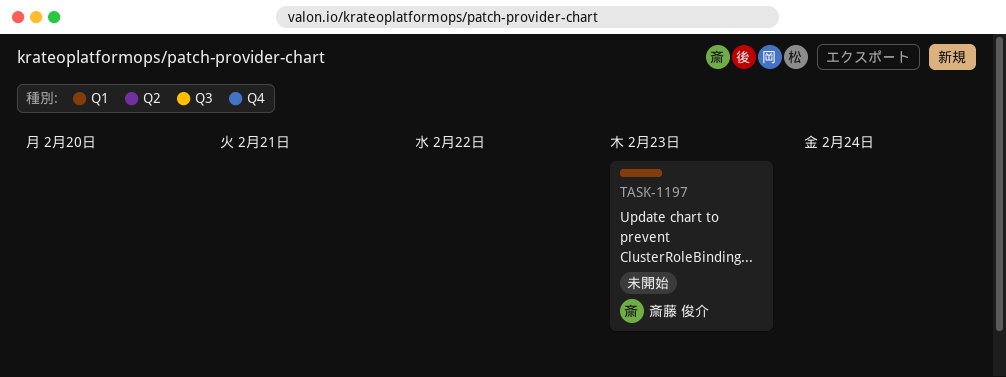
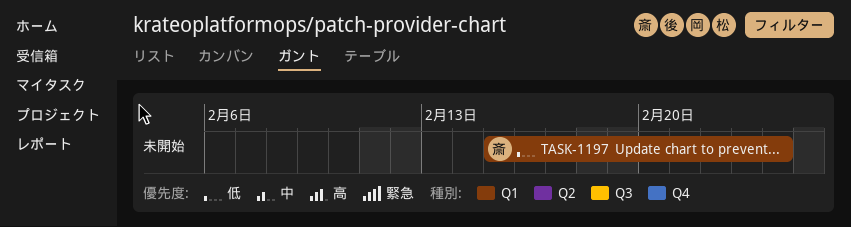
TASK-1197, due: Feb 23 -> Feb 24

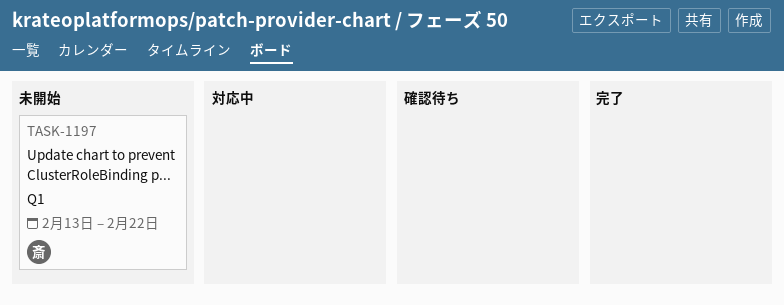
TASK-1197, start: Feb 15 -> Feb 13
TASK-1197, due: Feb 24 -> Feb 22

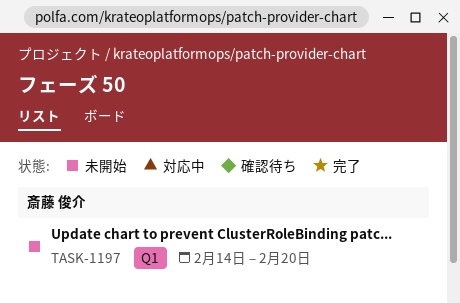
TASK-1197, start: Feb 13 -> Feb 14
TASK-1197, due: Feb 22 -> Feb 20

